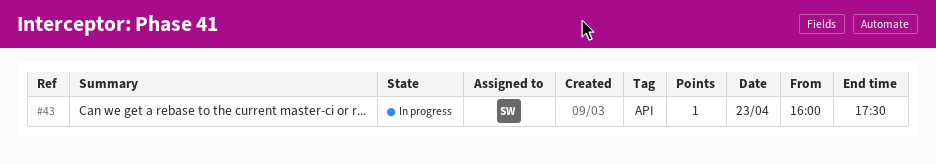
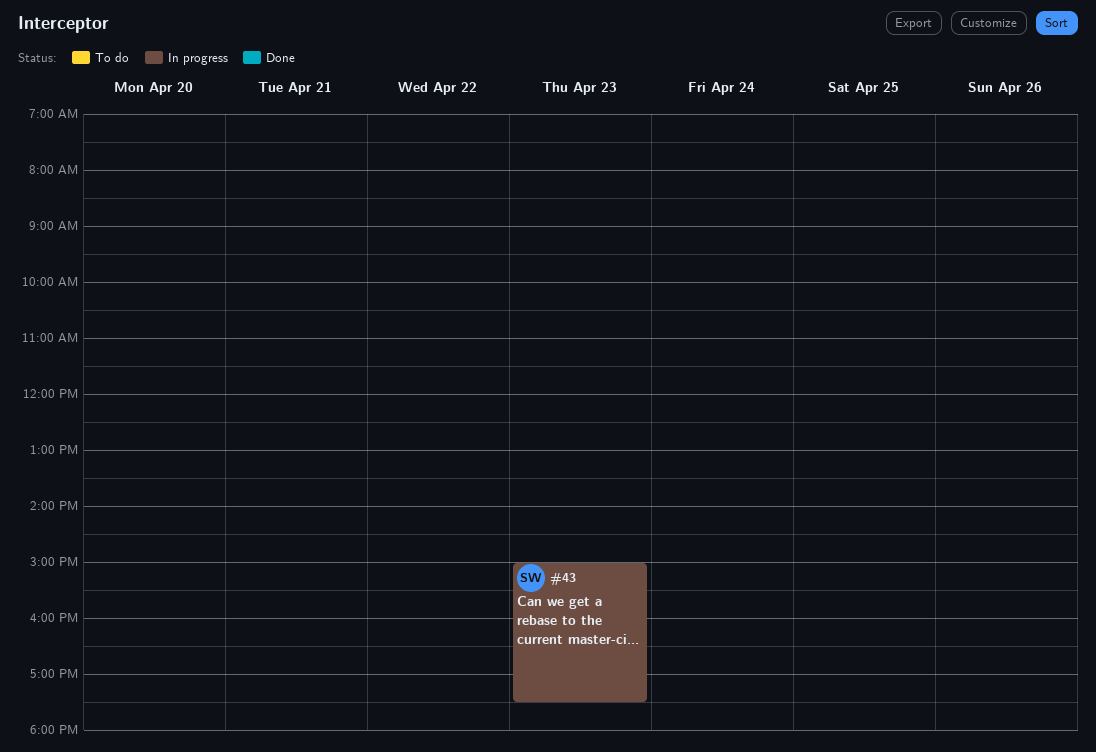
#43, begins: 16:00 -> 15:00

